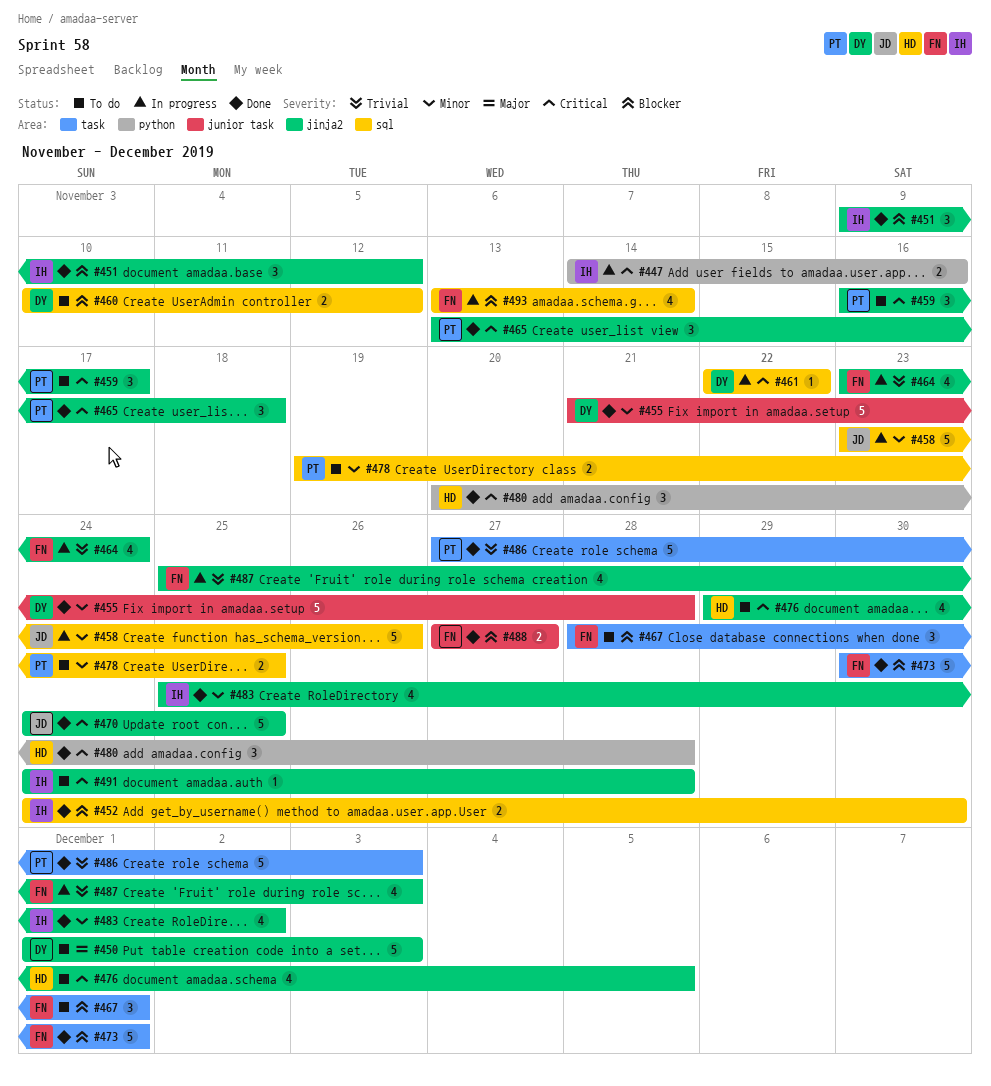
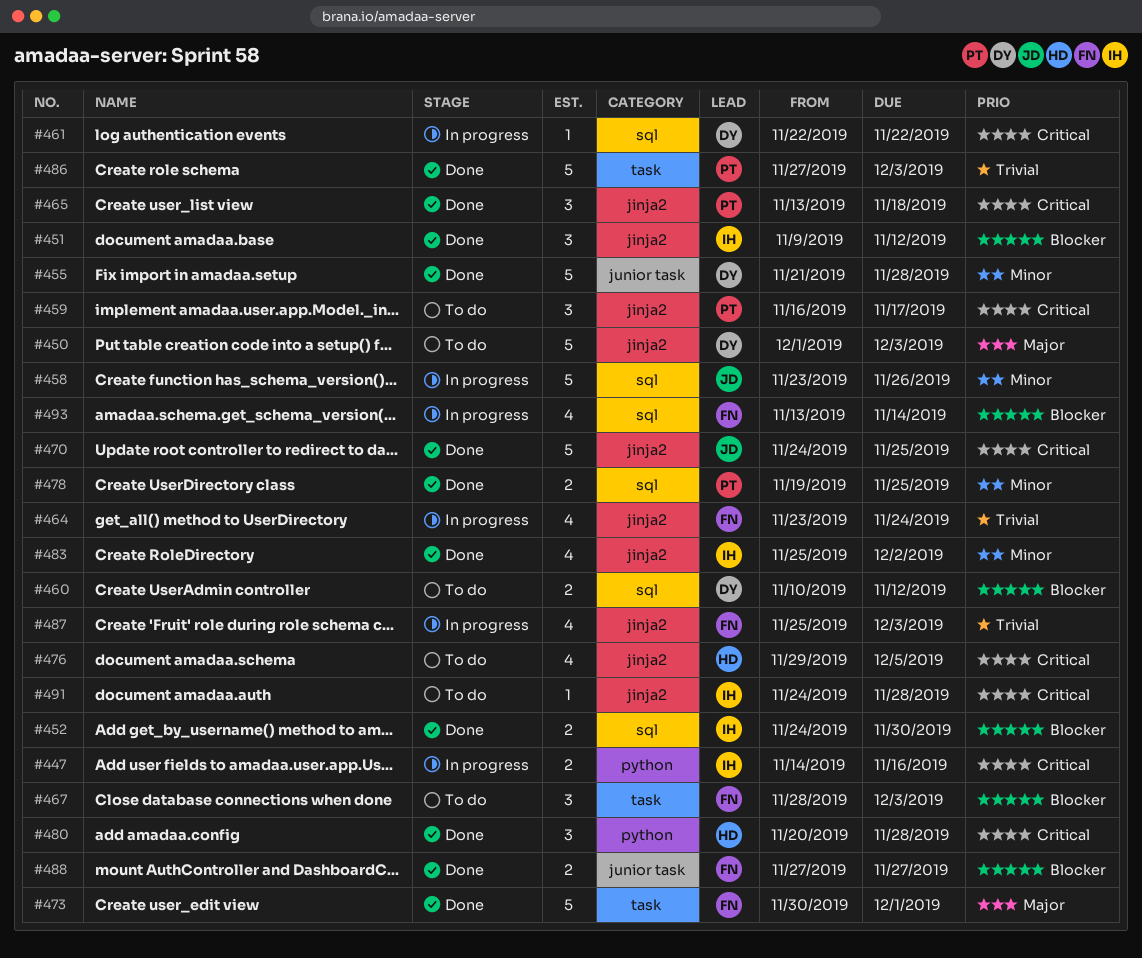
#467, due: Dec 1 -> Dec 3
#473, priority: Blocker -> Major
#478, status: To do -> Done

